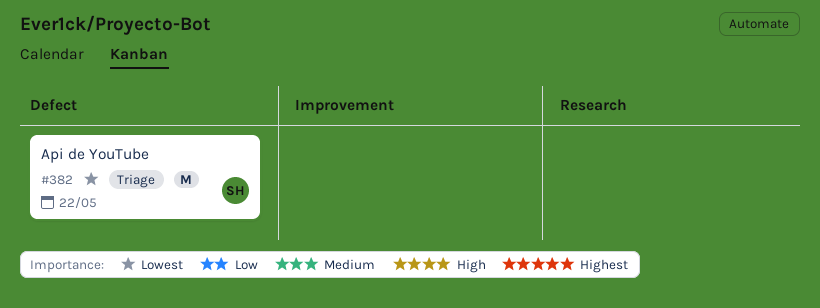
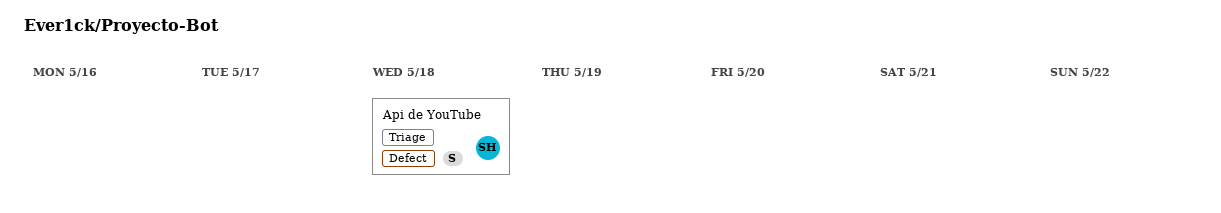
Api de YouTube, estimate: M -> S
Api de YouTube, due: May 22 -> May 18

